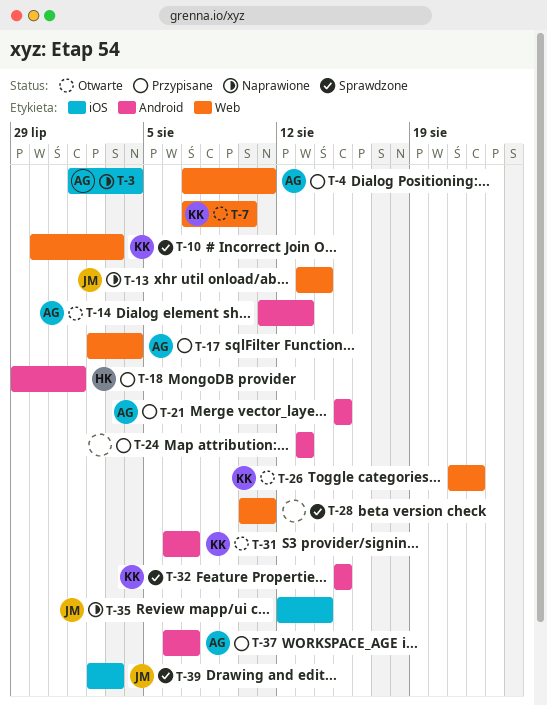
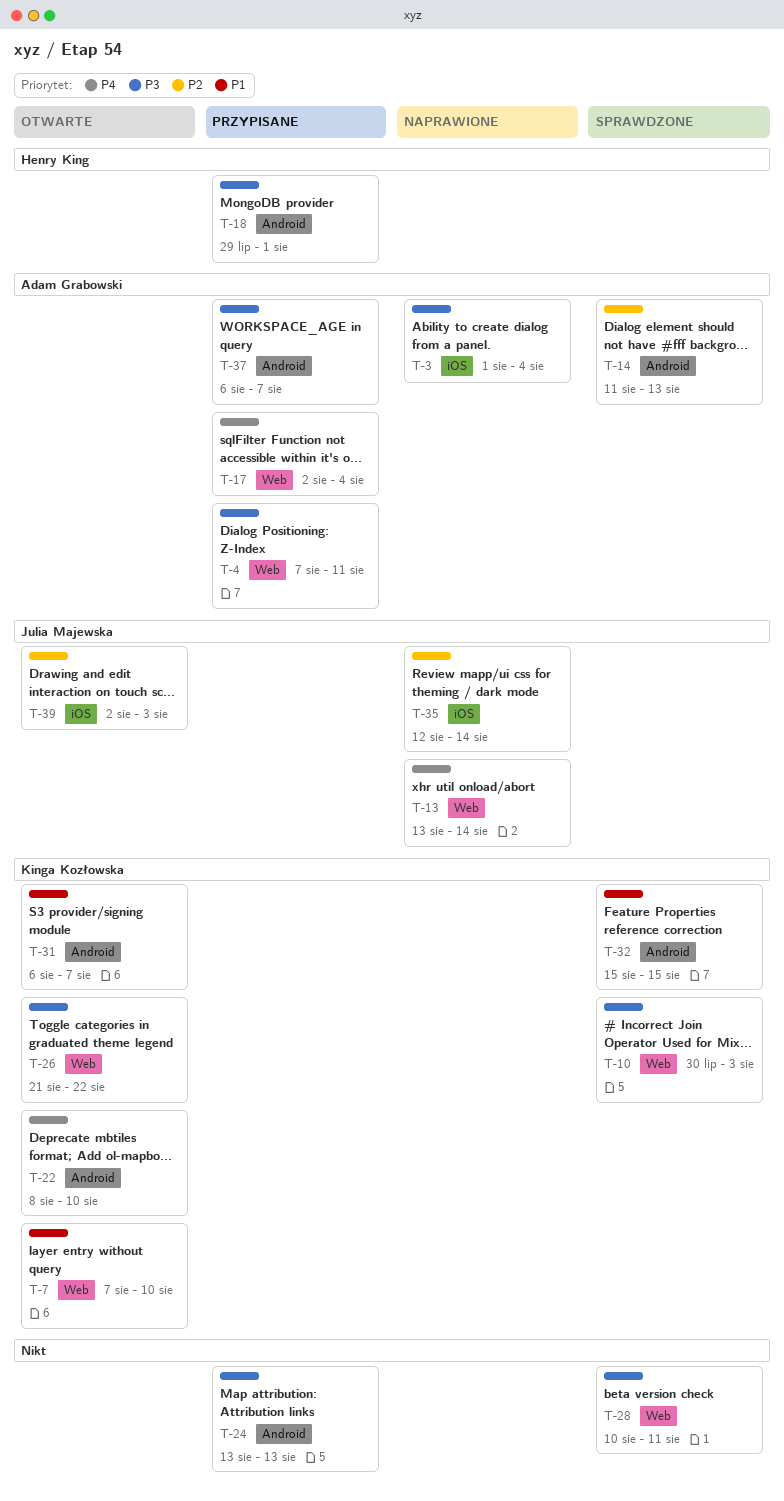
T-14, status: Otwarte -> Sprawdzone
T-21: present -> none
T-22: none -> present
T-39, status: Sprawdzone -> Otwarte

